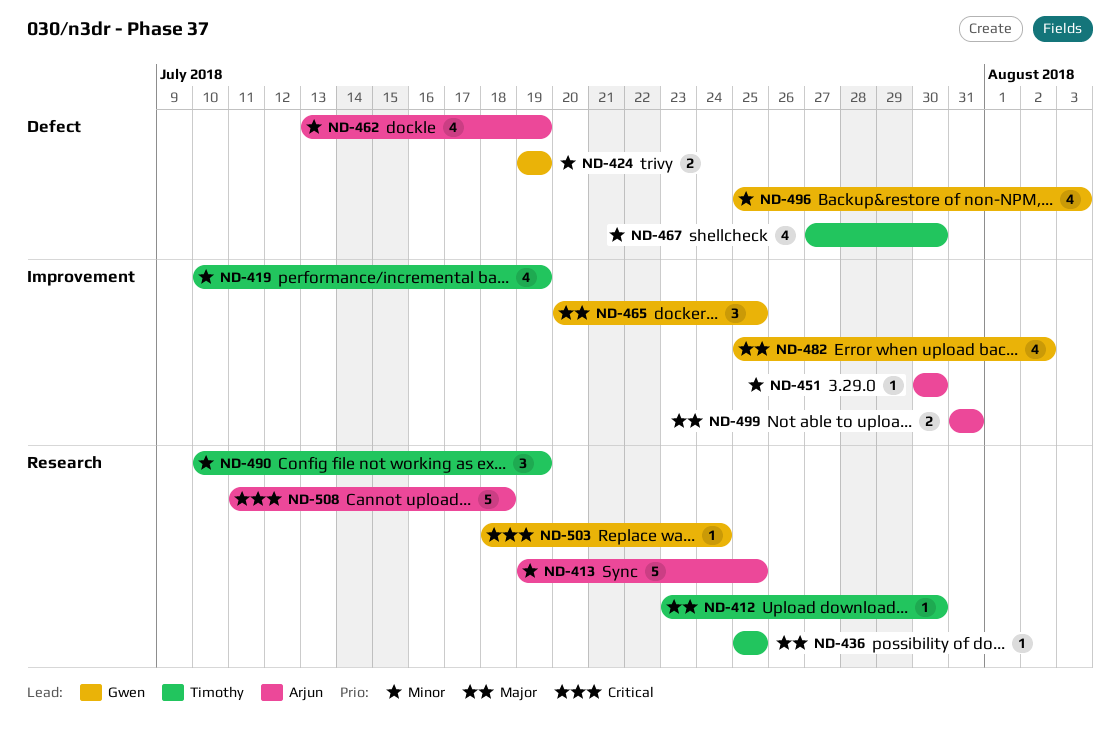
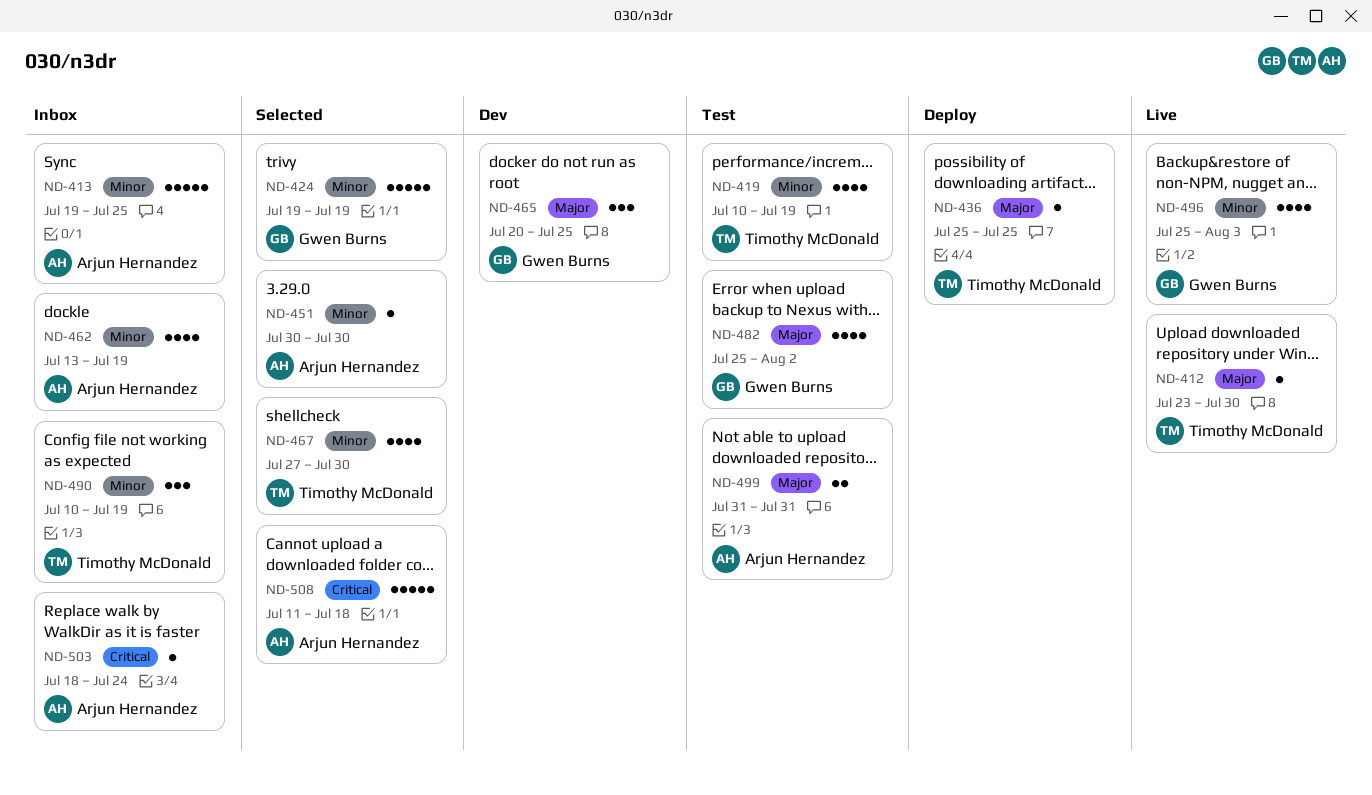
ND-424, estimate: 2 -> 5
ND-503, owner: Gwen Burns -> Arjun Hernandez

